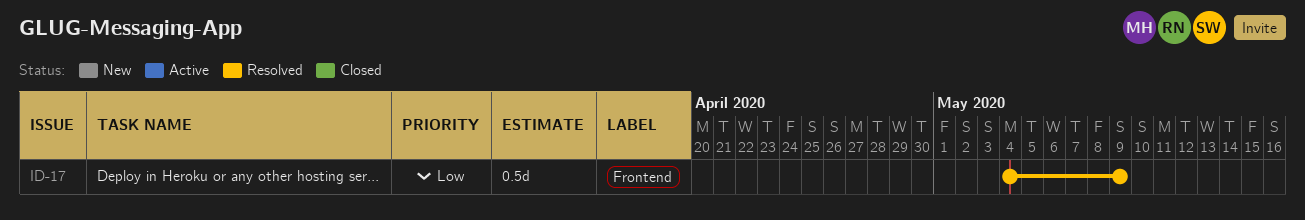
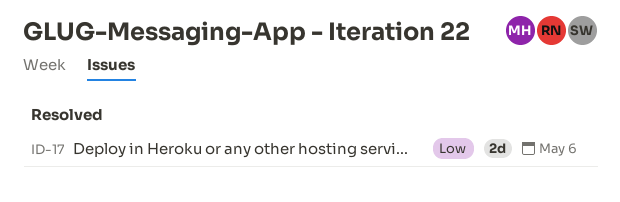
ID-17, estimate: 0.5d -> 2d
ID-17, due: May 9 -> May 6

